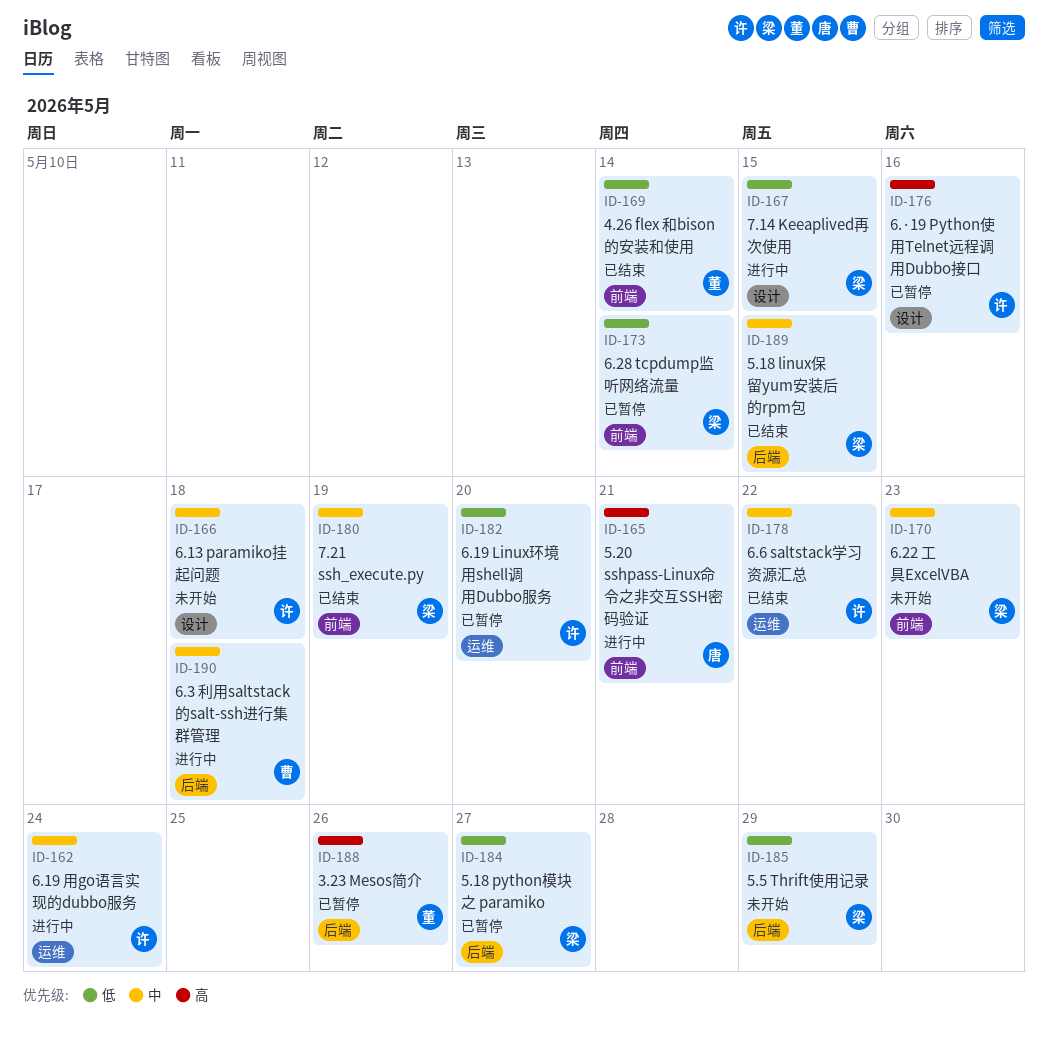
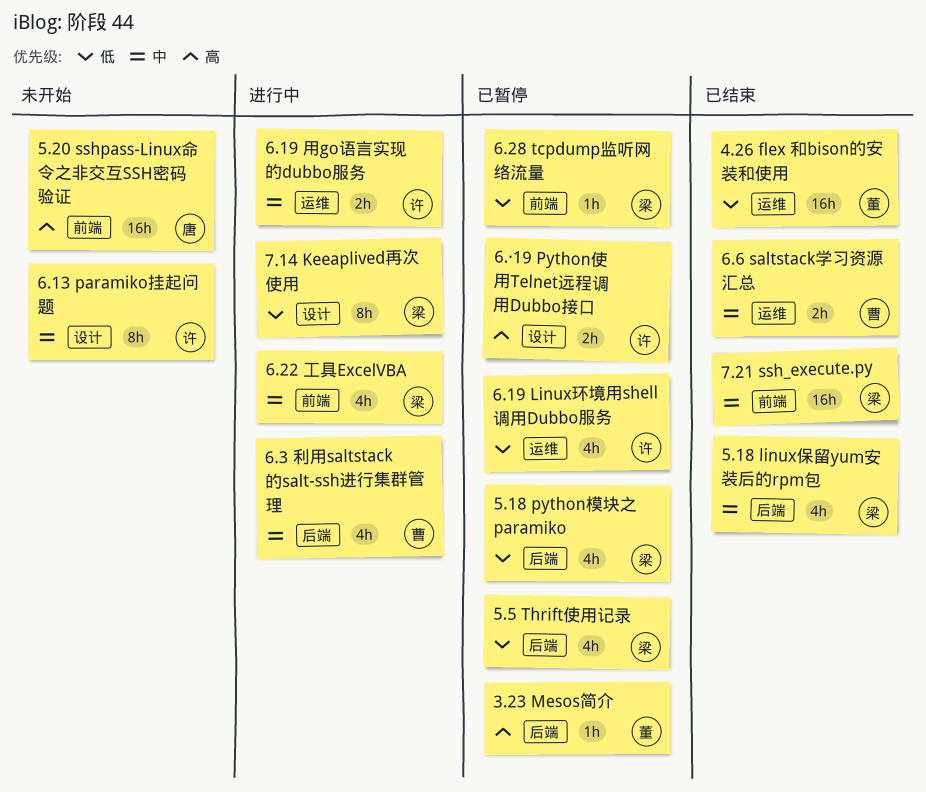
4.26 flex 和bison的安装和使用, label: 前端 -> 运维
5.20 sshpass-Linux命令之非交互SSH密码验证, status: 进行中 -> 未开始
5.5 Thrift使用记录, status: 未开始 -> 已暂停
6.22 工具ExcelVBA, status: 未开始 -> 进行中
6.6 saltstack学习资源汇总, owner: 许 -> 曹

